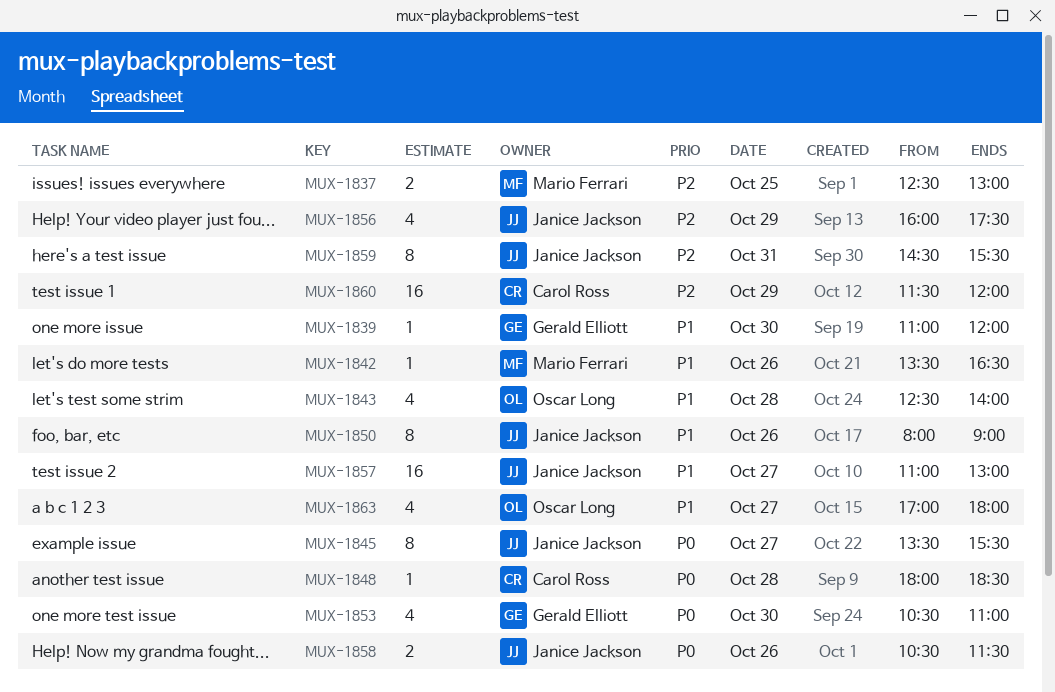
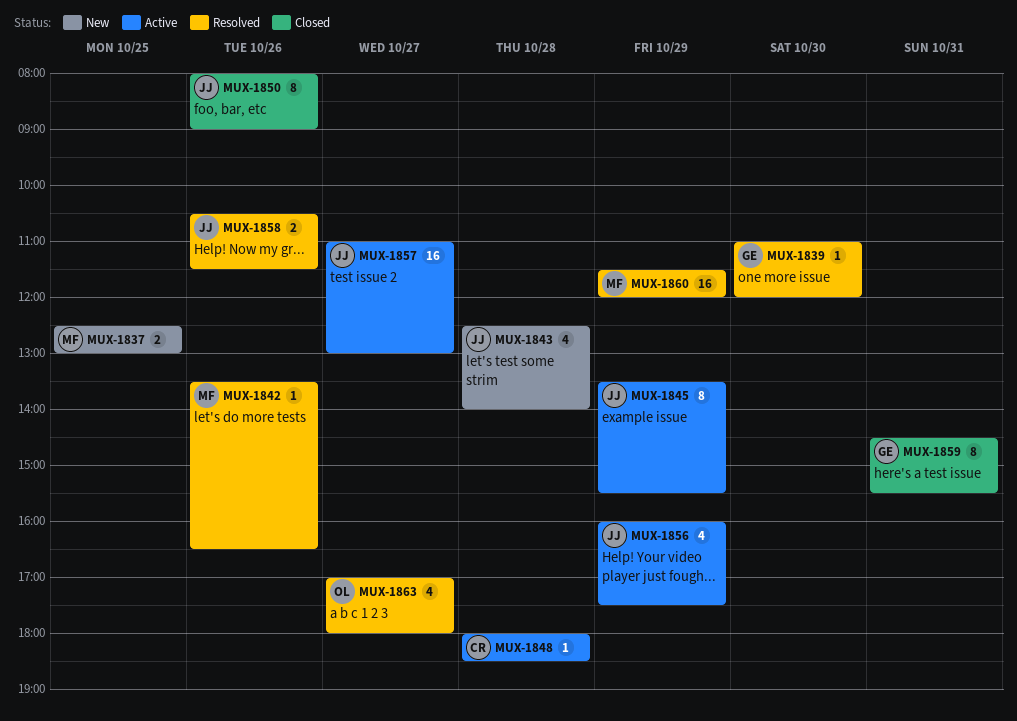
MUX-1843, owner: Oscar Long -> Janice Jackson
MUX-1845, day: Oct 27 -> Oct 29
MUX-1853: present -> none
MUX-1859, owner: Janice Jackson -> Gerald Elliott
MUX-1860, owner: Carol Ross -> Mario Ferrari

